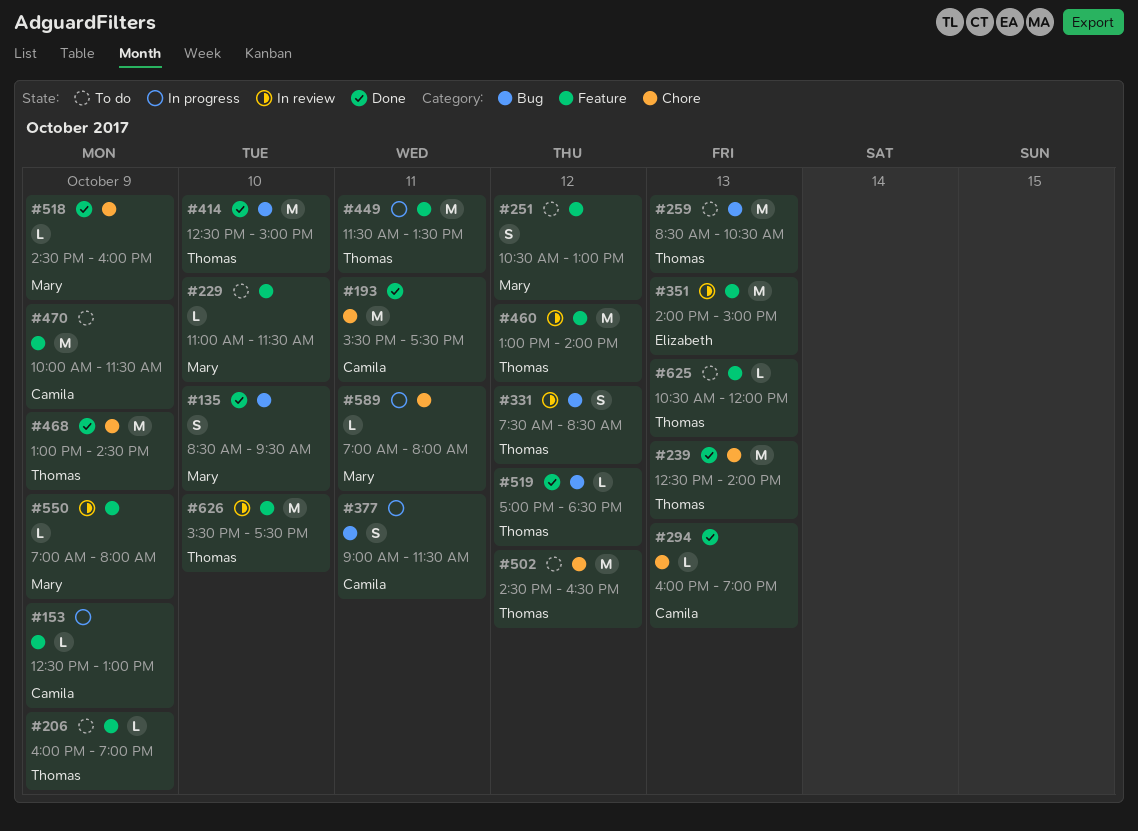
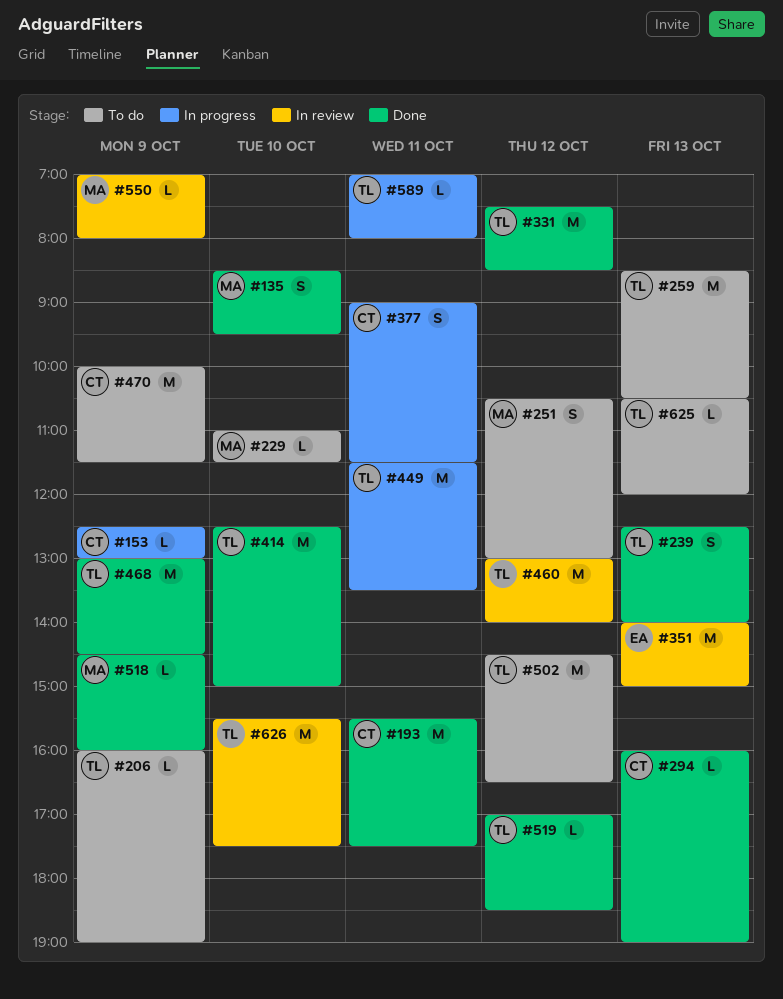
#239, estimate: M -> S
#331, status: In review -> Done
#331, estimate: S -> M
#589, owner: Mary -> Thomas

